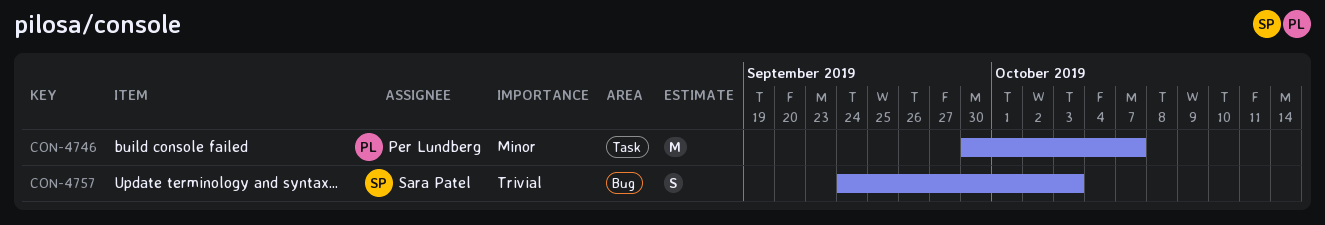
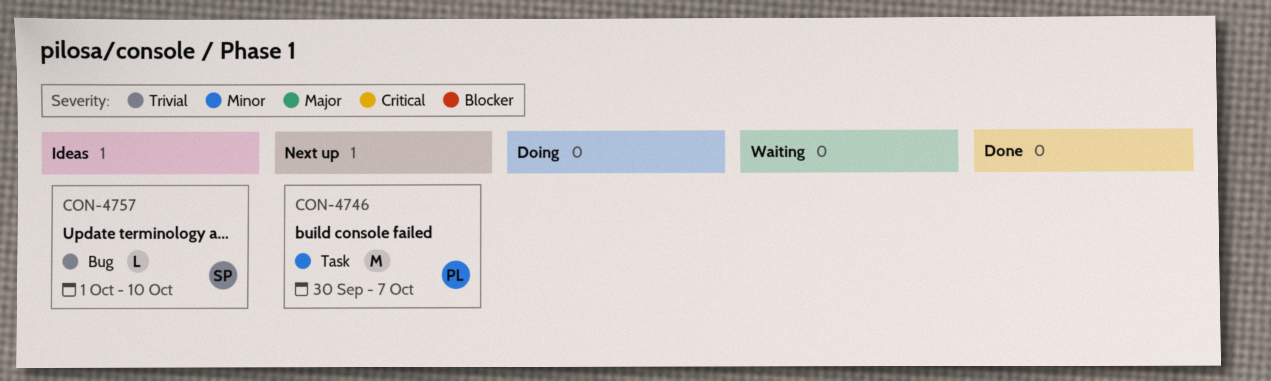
CON-4757, estimate: S -> L
CON-4757, start: Sep 24 -> Oct 1
CON-4757, due: Oct 3 -> Oct 10

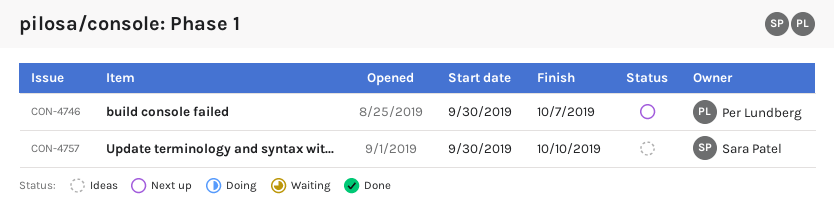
CON-4757, start: Oct 1 -> Sep 30

